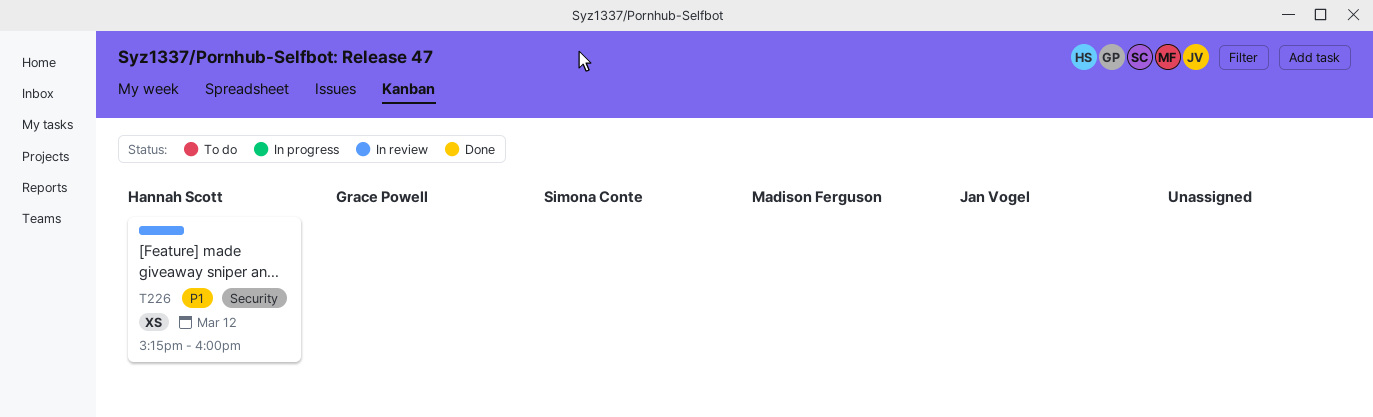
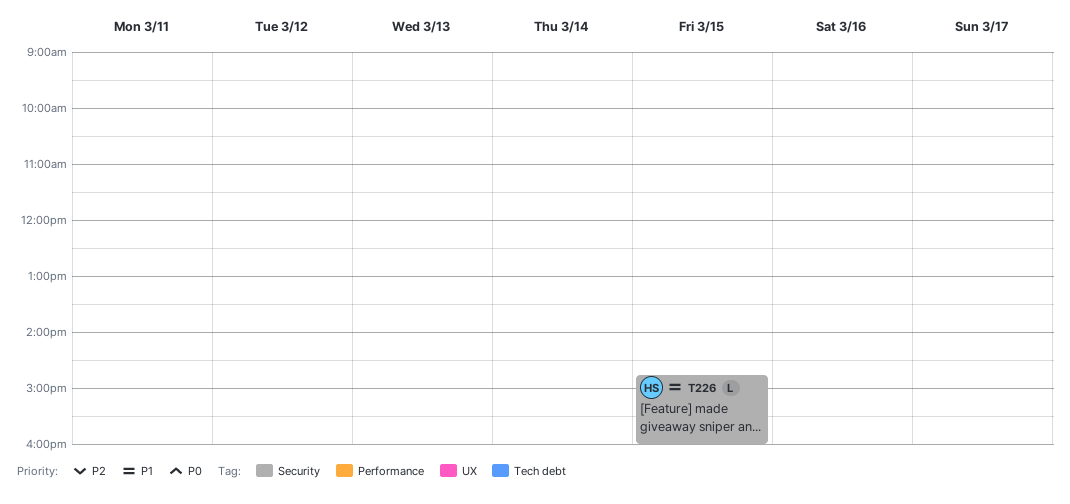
T226, estimate: XS -> L
T226, day: Mar 12 -> Mar 15
T226, begins: 15:15 -> 14:45

